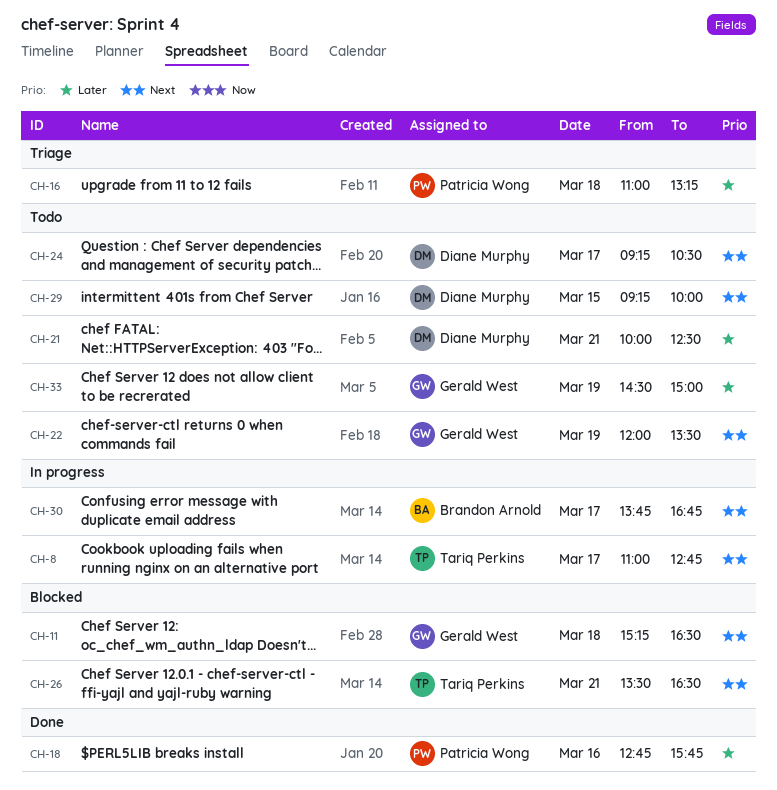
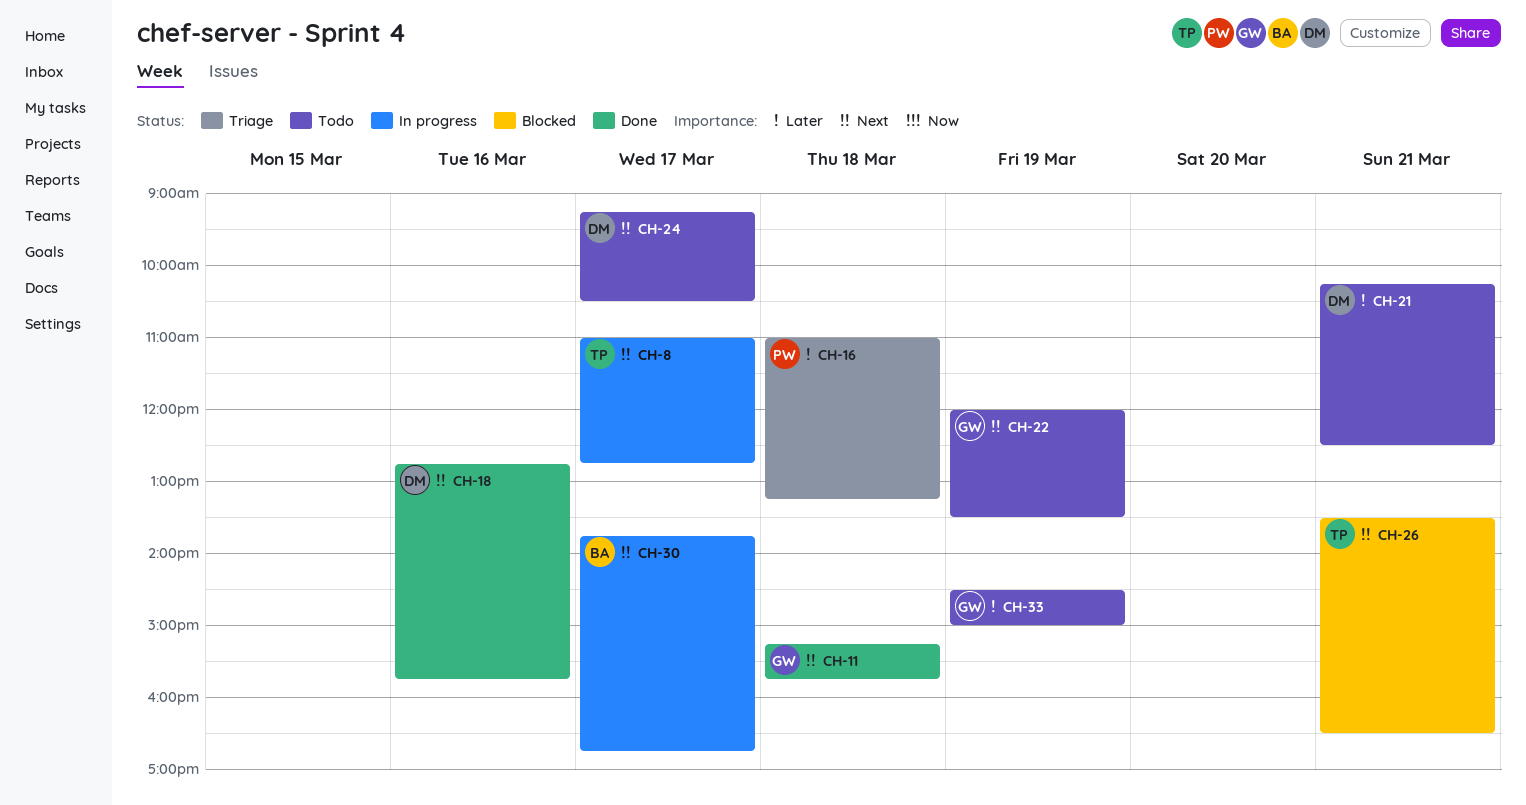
CH-11, status: Blocked -> Done
CH-11, ends: 16:30 -> 15:45
CH-18, owner: Patricia Wong -> Diane Murphy
CH-18, priority: Later -> Next
CH-21, begins: 10:00 -> 10:15
CH-29: present -> none

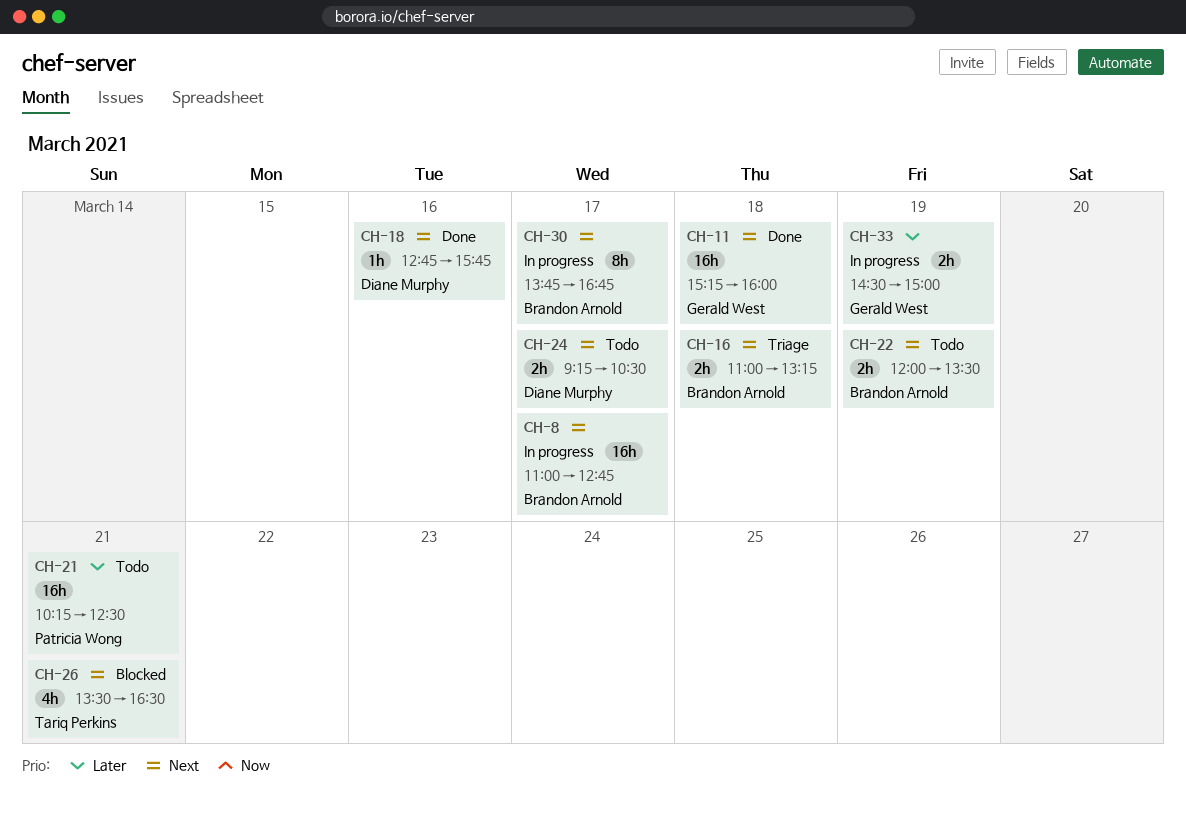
CH-8, owner: Tariq Perkins -> Brandon Arnold
CH-11, ends: 15:45 -> 16:00
CH-16, owner: Patricia Wong -> Brandon Arnold
CH-16, priority: Later -> Next
CH-21, owner: Diane Murphy -> Patricia Wong
CH-22, owner: Gerald West -> Brandon Arnold
CH-33, status: Todo -> In progress

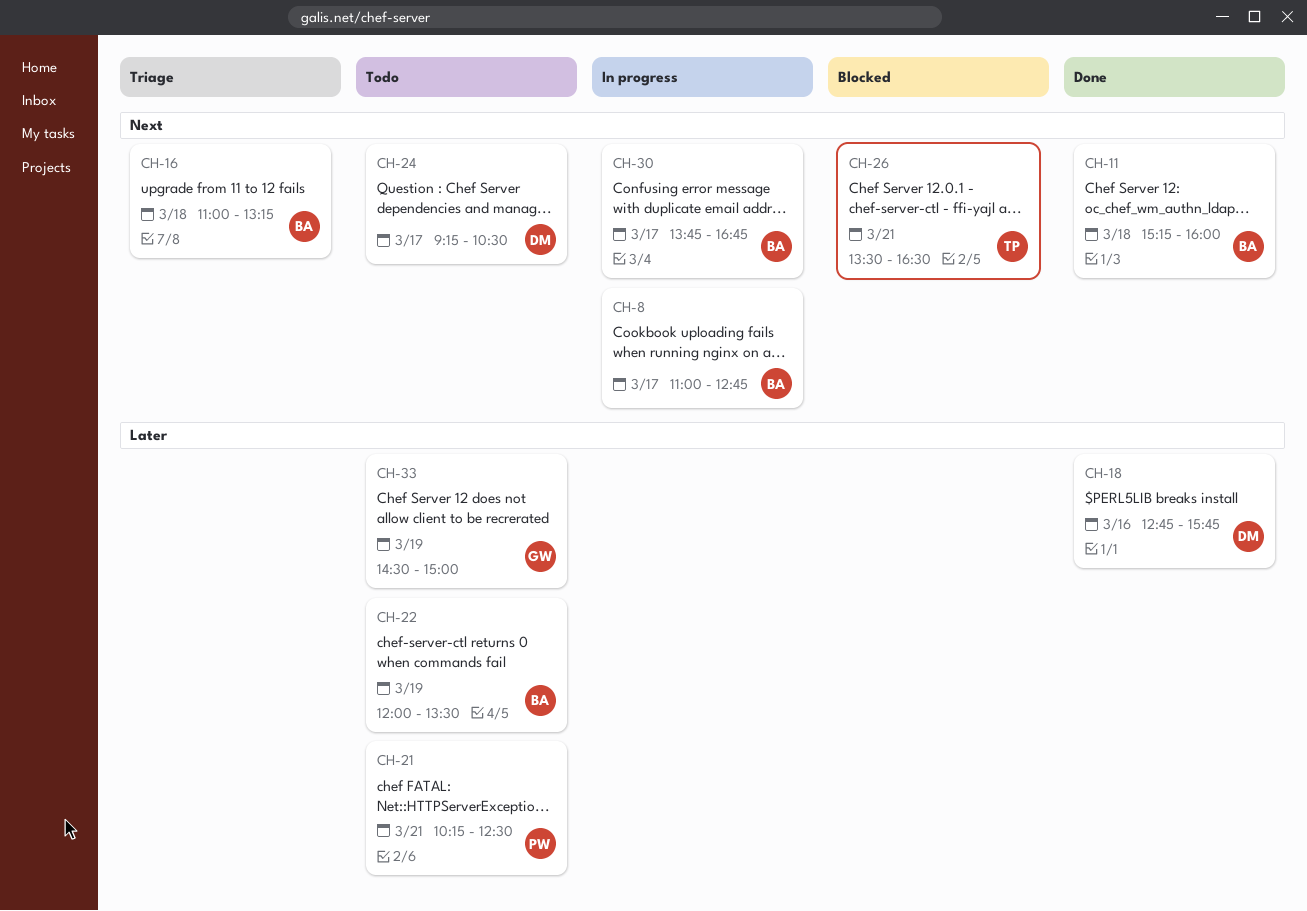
CH-11, owner: Gerald West -> Brandon Arnold
CH-18, priority: Next -> Later
CH-22, priority: Next -> Later
CH-33, status: In progress -> Todo

